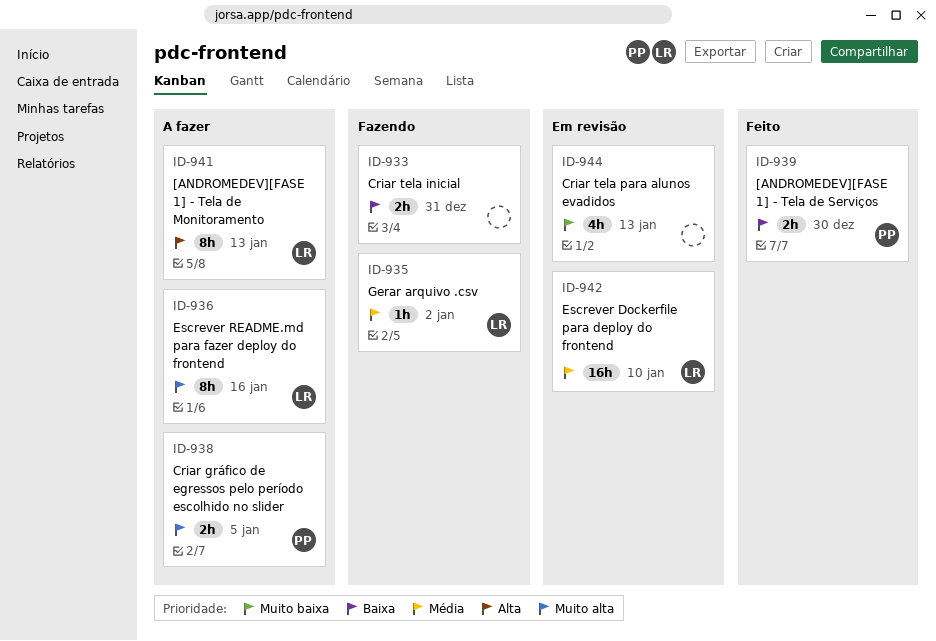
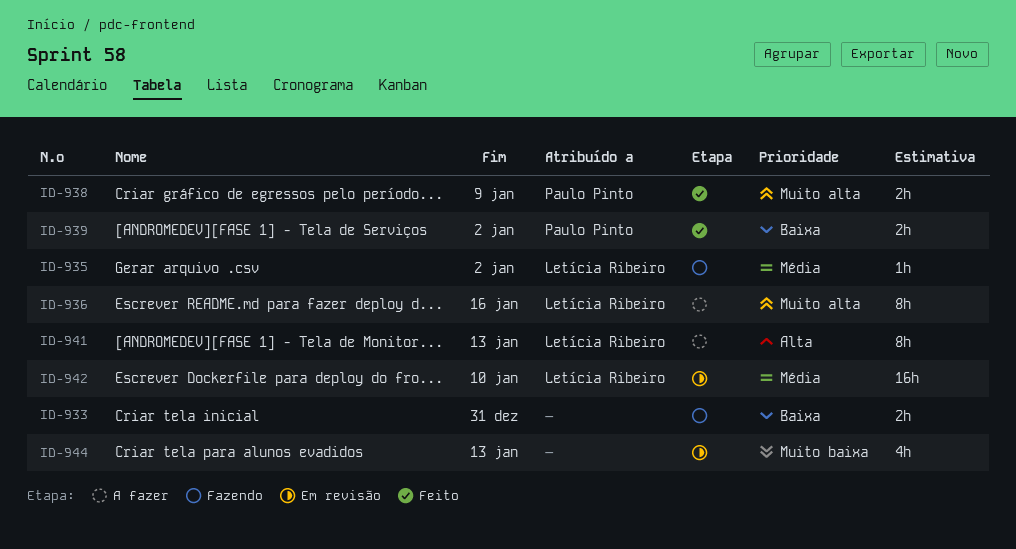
ID-938, status: A fazer -> Feito
ID-938, due: Jan 5 -> Jan 9
ID-939, due: Dec 30 -> Jan 2

